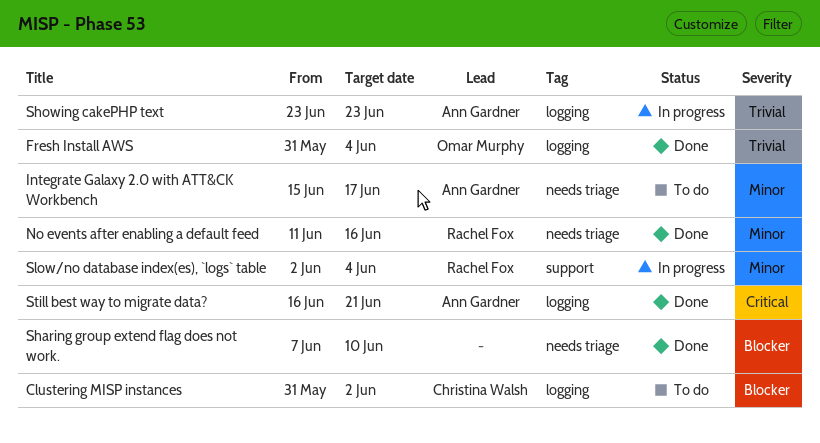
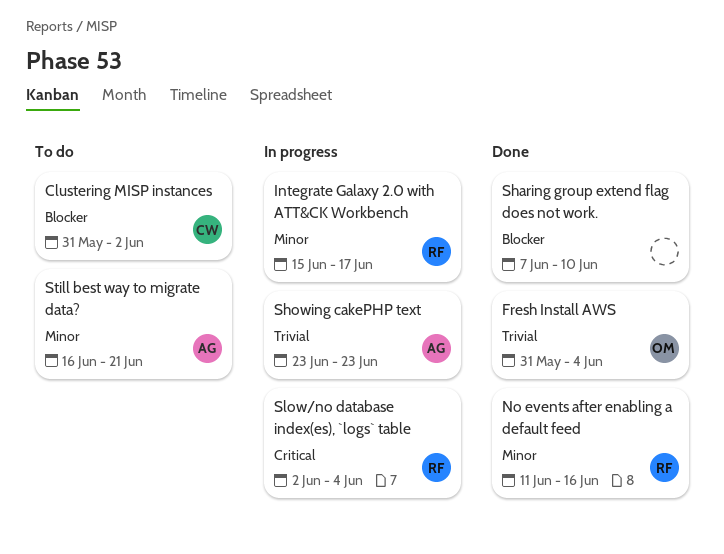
Integrate Galaxy 2.0 with ATT&CK Workbench, status: To do -> In progress
Integrate Galaxy 2.0 with ATT&CK Workbench, owner: Ann Gardner -> Rachel Fox
Slow/no database index(es), `logs` table, priority: Minor -> Critical
Still best way to migrate data?, status: Done -> To do
Still best way to migrate data?, priority: Critical -> Minor

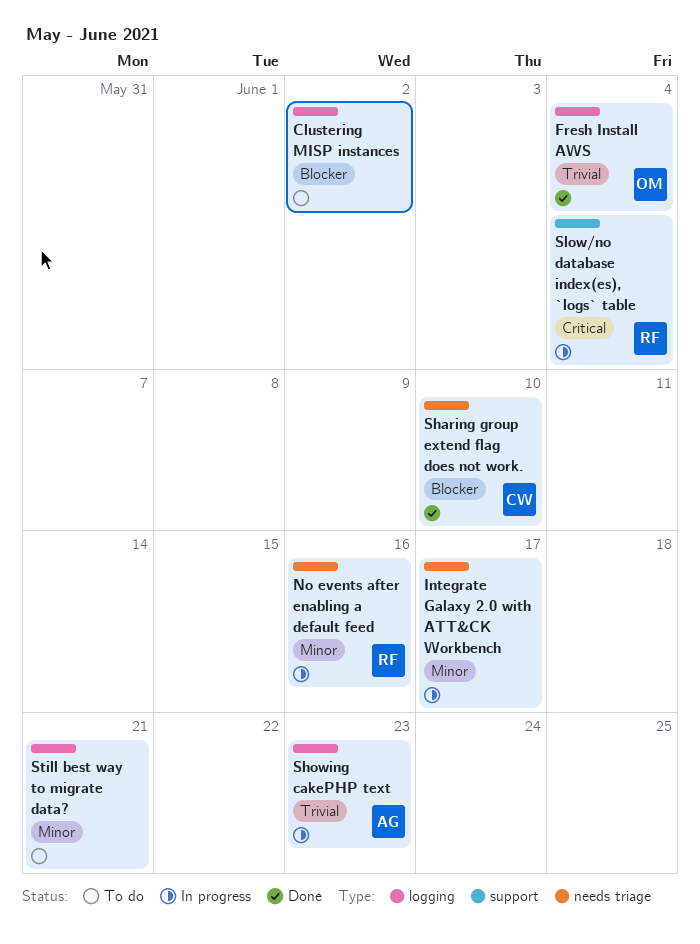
Clustering MISP instances, owner: CW -> none
Integrate Galaxy 2.0 with ATT&CK Workbench, owner: RF -> none
No events after enabling a default feed, status: Done -> In progress
Sharing group extend flag does not work., owner: none -> CW
Still best way to migrate data?, owner: AG -> none

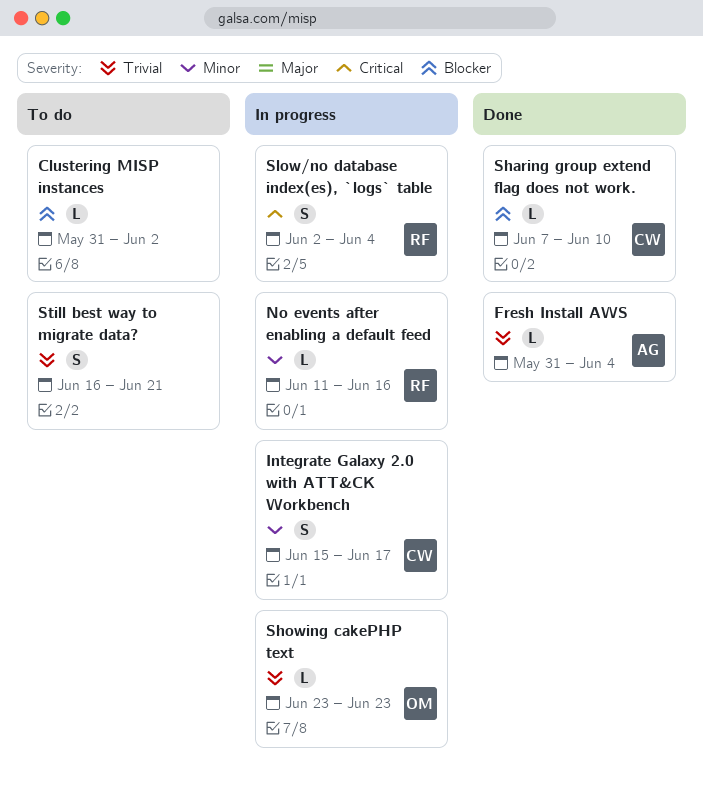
Fresh Install AWS, owner: OM -> AG
Integrate Galaxy 2.0 with ATT&CK Workbench, owner: none -> CW
Showing cakePHP text, owner: AG -> OM
Still best way to migrate data?, priority: Minor -> Trivial

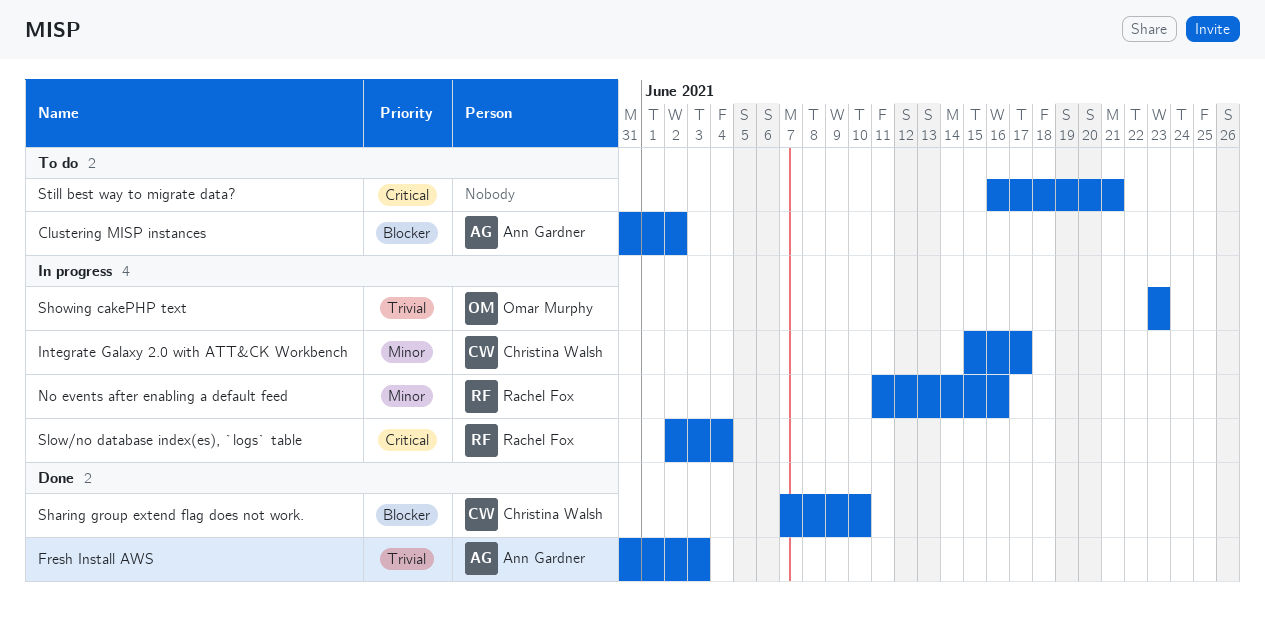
Clustering MISP instances, owner: none -> Ann Gardner
Fresh Install AWS, due: Jun 4 -> Jun 3
Still best way to migrate data?, priority: Trivial -> Critical

